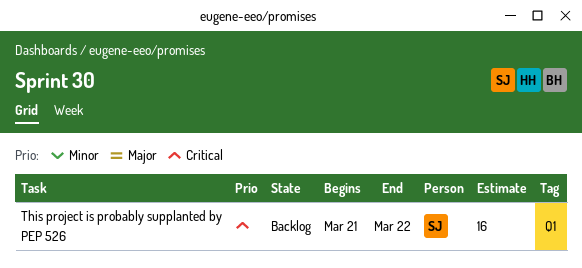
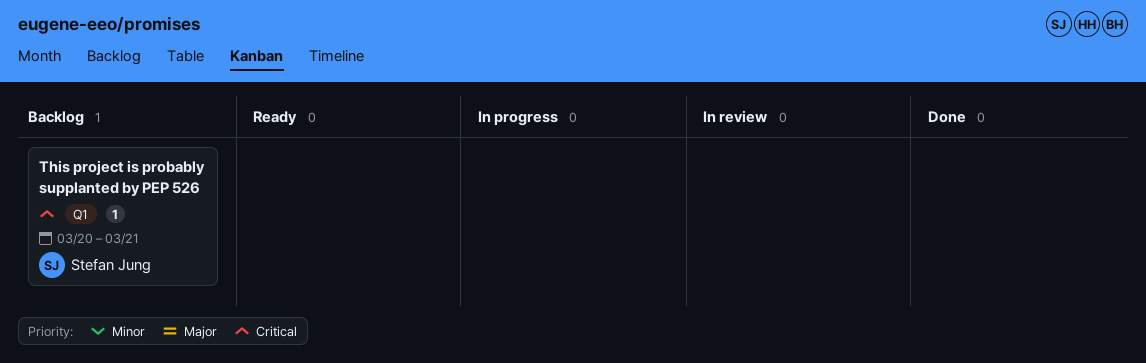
This project is probably supplanted by PEP 526, estimate: 16 -> 1
This project is probably supplanted by PEP 526, start: Mar 21 -> Mar 20
This project is probably supplanted by PEP 526, due: Mar 22 -> Mar 21

